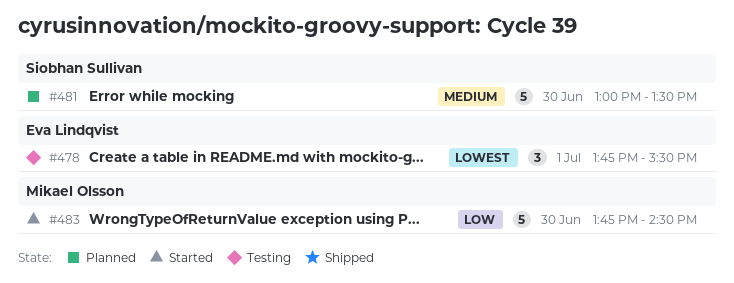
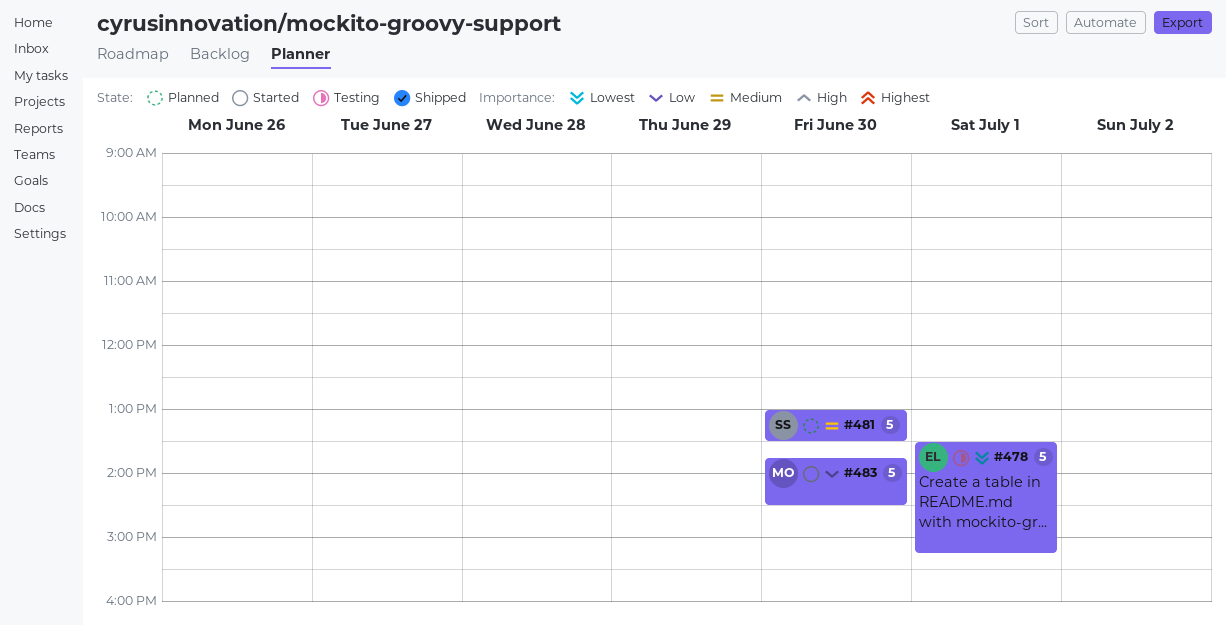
#478, estimate: 3 -> 5
#478, begins: 13:45 -> 13:30
#478, ends: 15:30 -> 15:15

